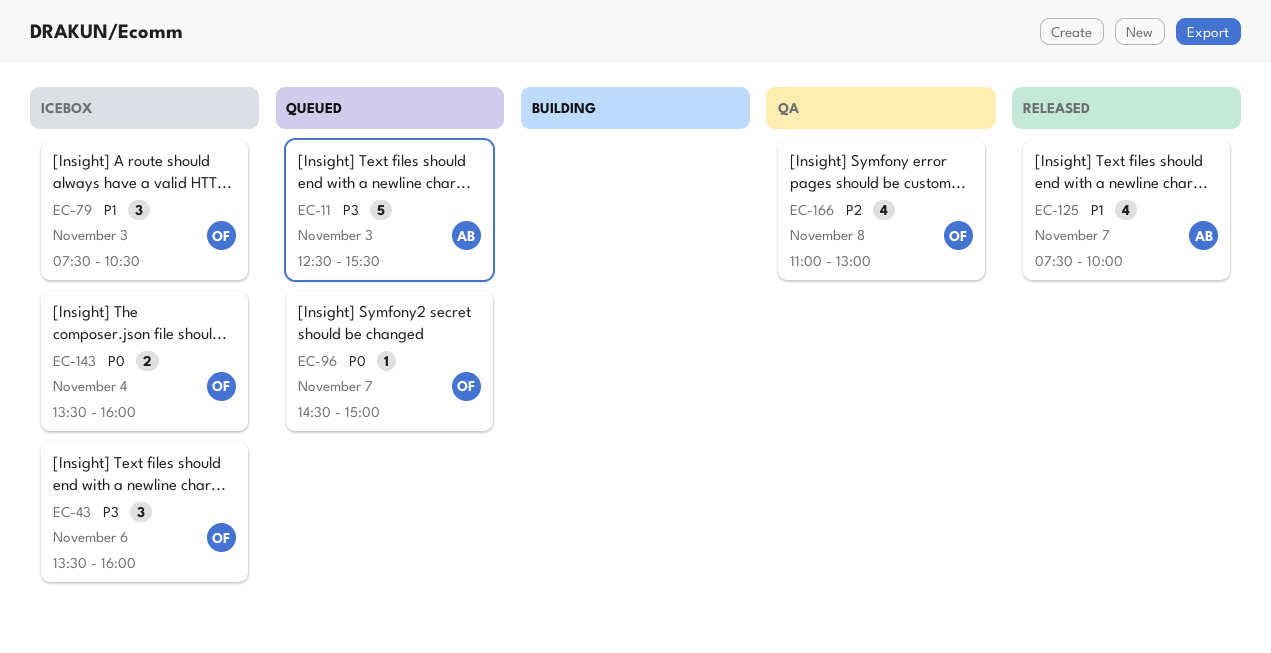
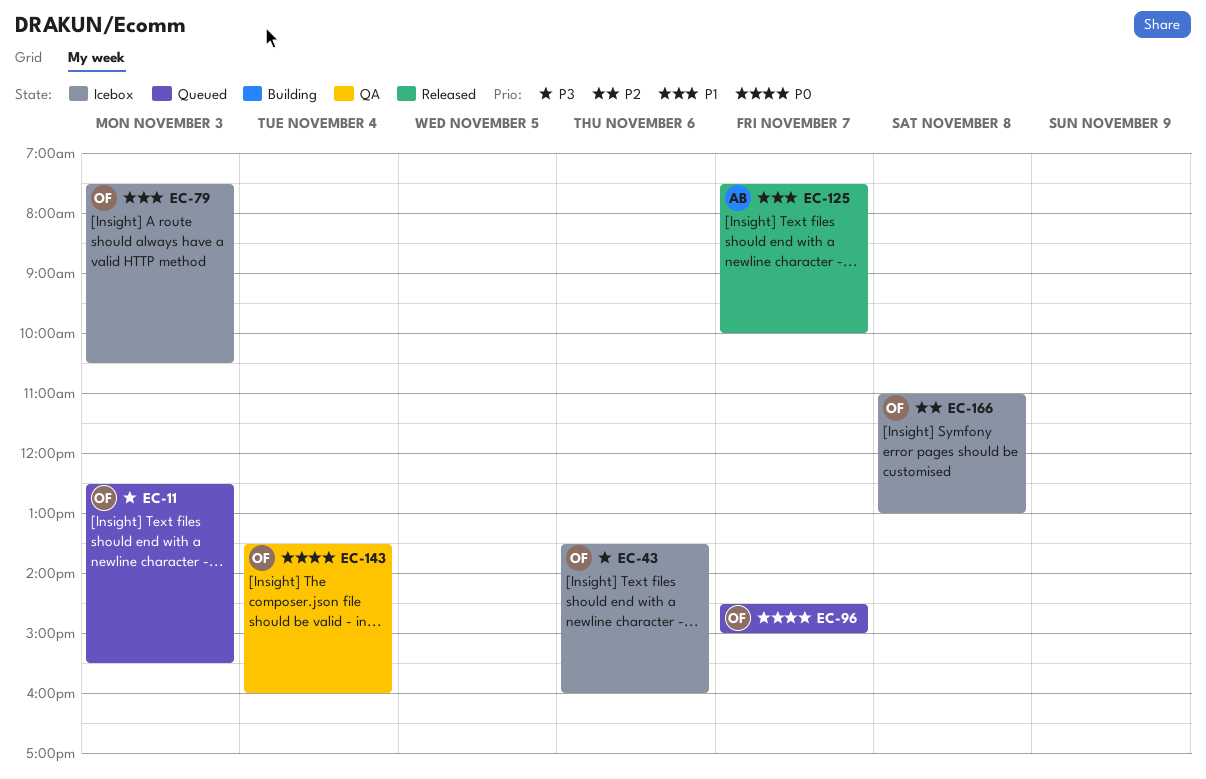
EC-11, owner: AB -> OF
EC-143, status: Icebox -> QA
EC-166, status: QA -> Icebox

